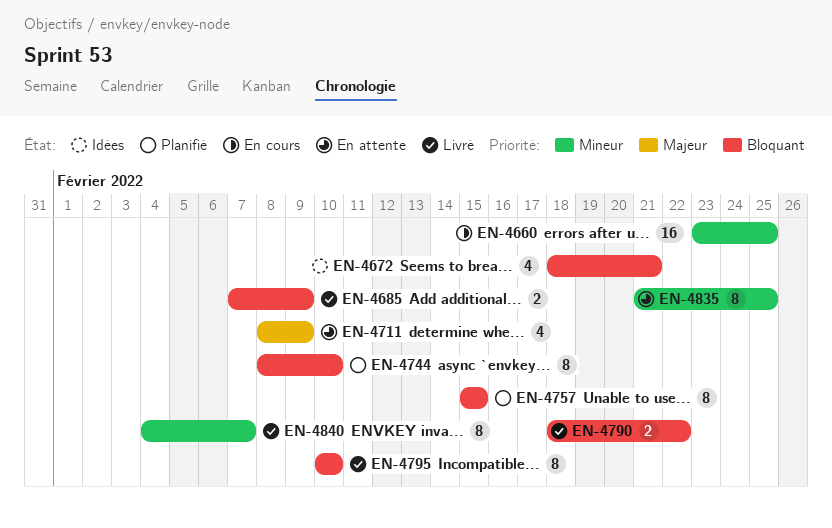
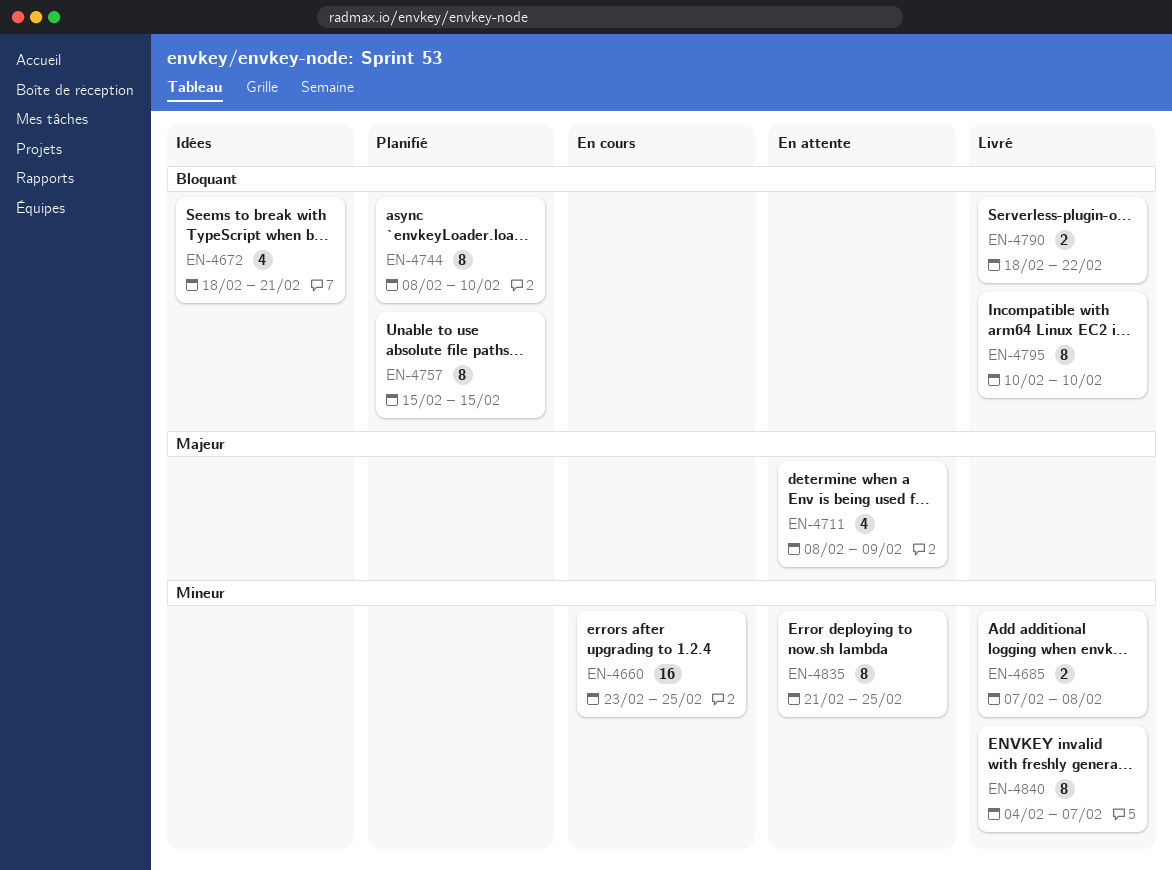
EN-4685, priority: Bloquant -> Mineur
EN-4685, due: Feb 9 -> Feb 8

